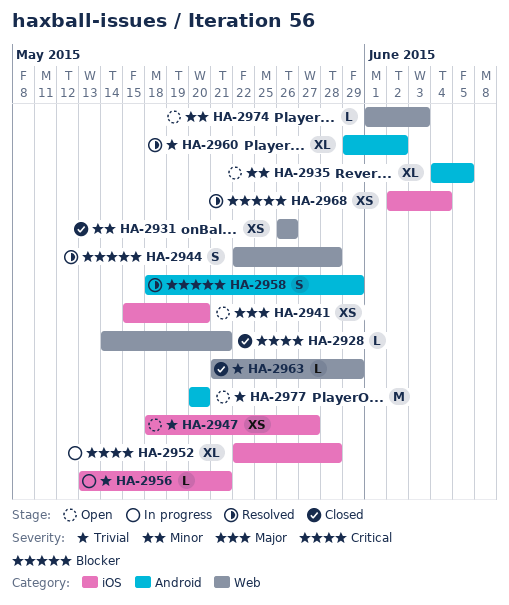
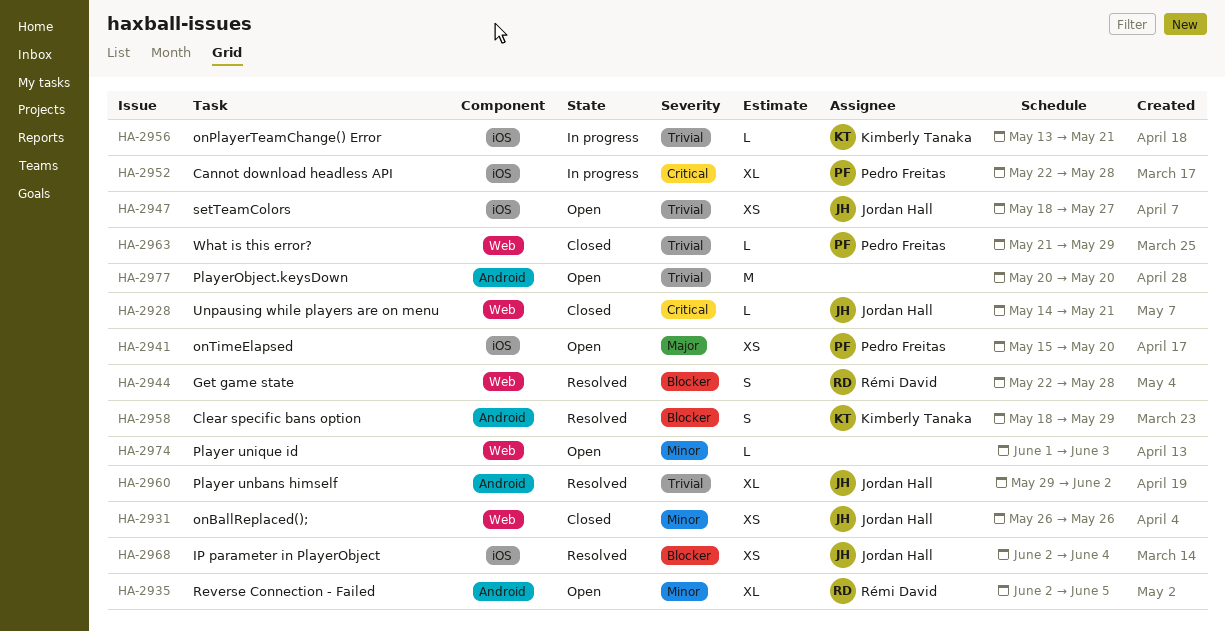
HA-2935, start: Jun 4 -> Jun 2

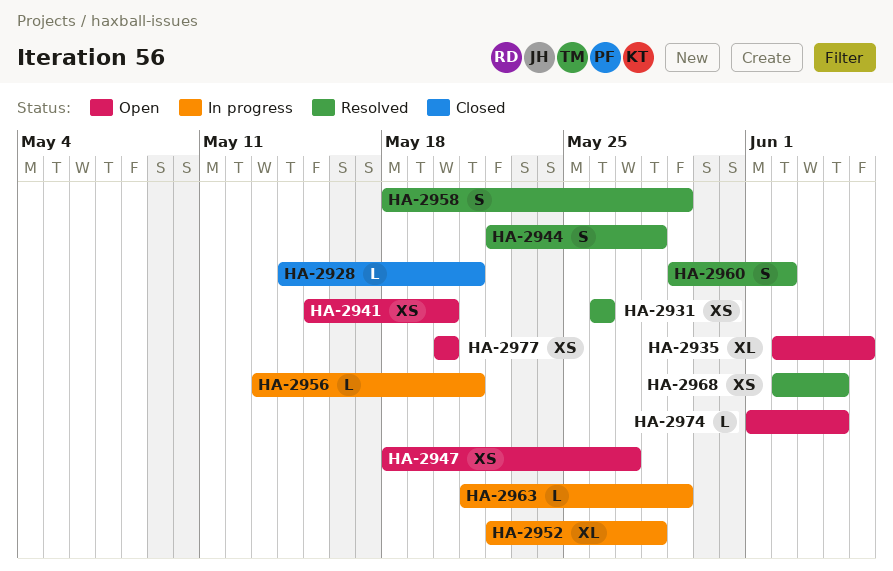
HA-2931, status: Closed -> Resolved
HA-2960, estimate: XL -> S
HA-2963, status: Closed -> In progress
HA-2974, due: Jun 3 -> Jun 4
HA-2977, estimate: M -> XS

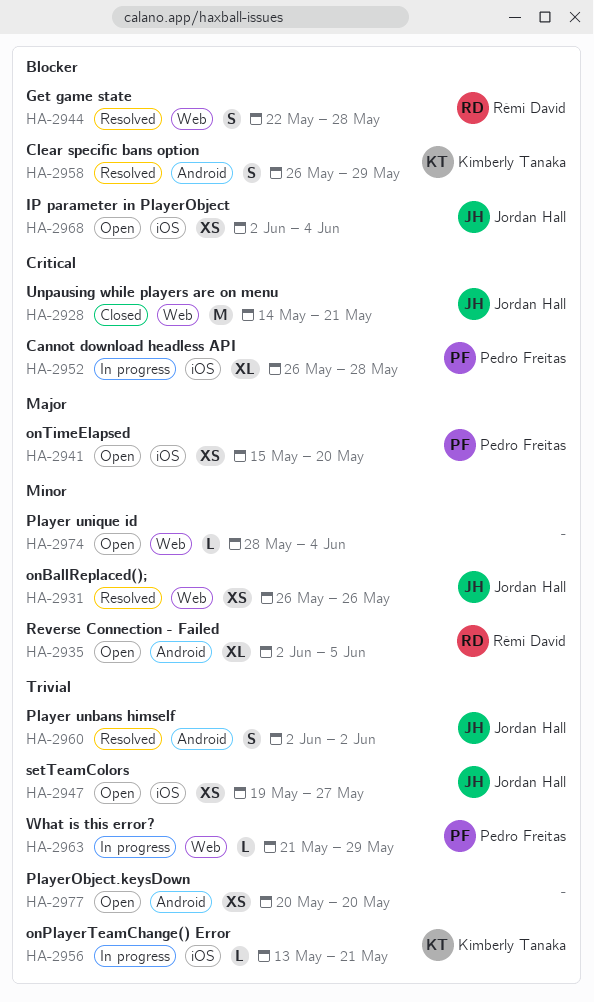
HA-2928, estimate: L -> M
HA-2947, start: May 18 -> May 19
HA-2952, start: May 22 -> May 26
HA-2958, start: May 18 -> May 26
HA-2960, start: May 29 -> Jun 2
HA-2968, status: Resolved -> Open
HA-2974, start: Jun 1 -> May 28

